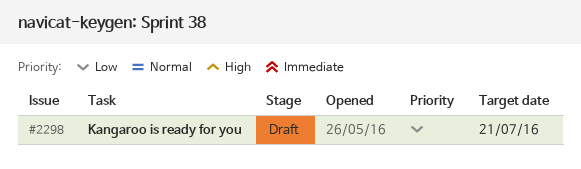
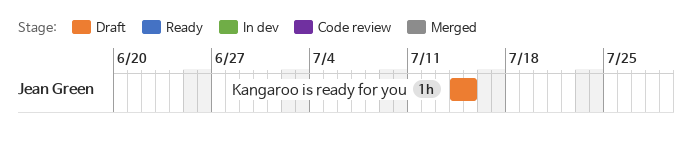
Kangaroo is ready for you, due: Jul 21 -> Jul 15

